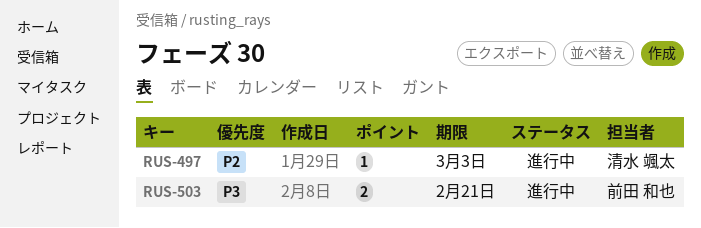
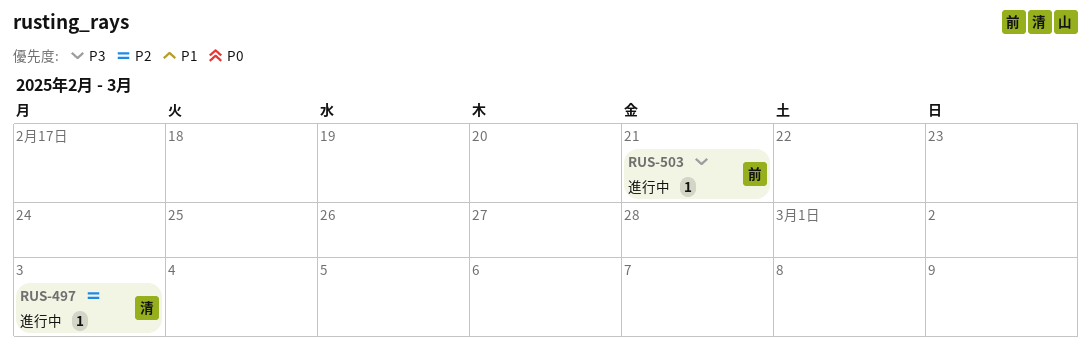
RUS-503, estimate: 2 -> 1

